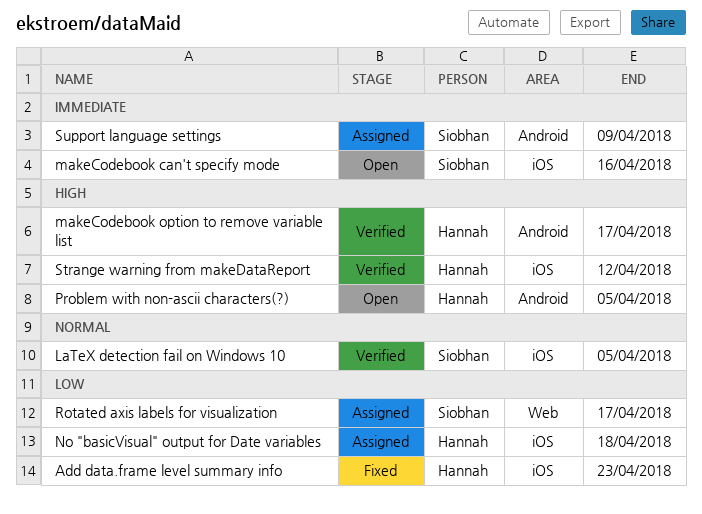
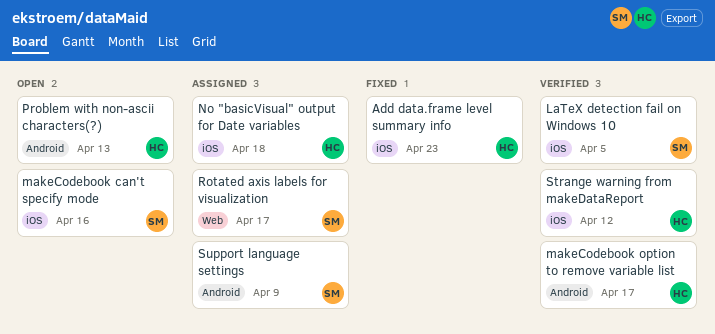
Problem with non-ascii characters(?), due: Apr 5 -> Apr 13

